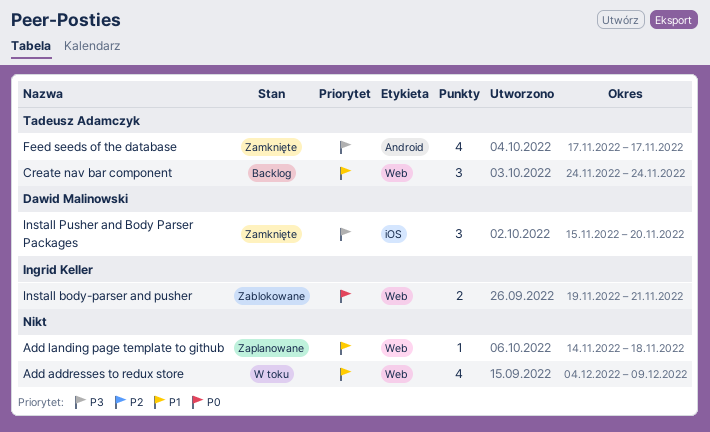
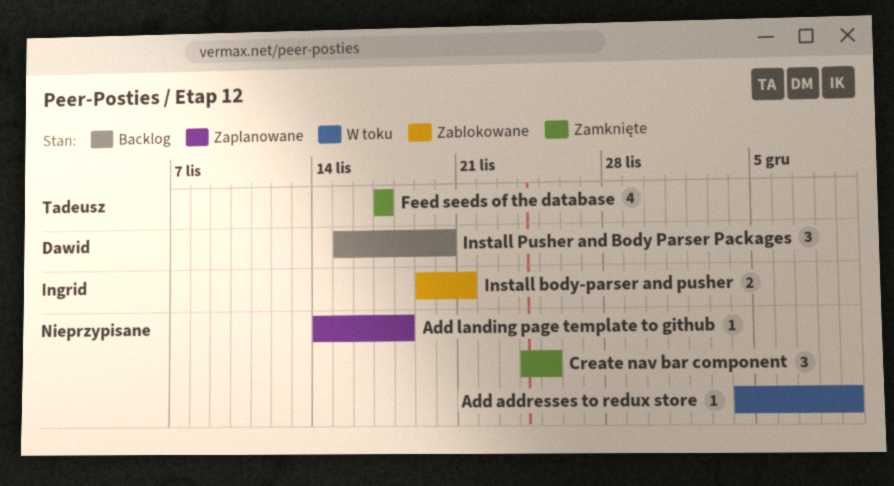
Add addresses to redux store, estimate: 4 -> 1
Create nav bar component, status: Backlog -> Zamknięte
Create nav bar component, owner: Tadeusz Adamczyk -> none
Create nav bar component, due: Nov 24 -> Nov 25
Install Pusher and Body Parser Packages, status: Zamknięte -> Backlog

